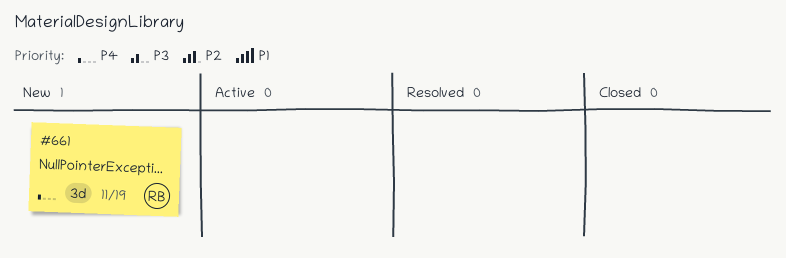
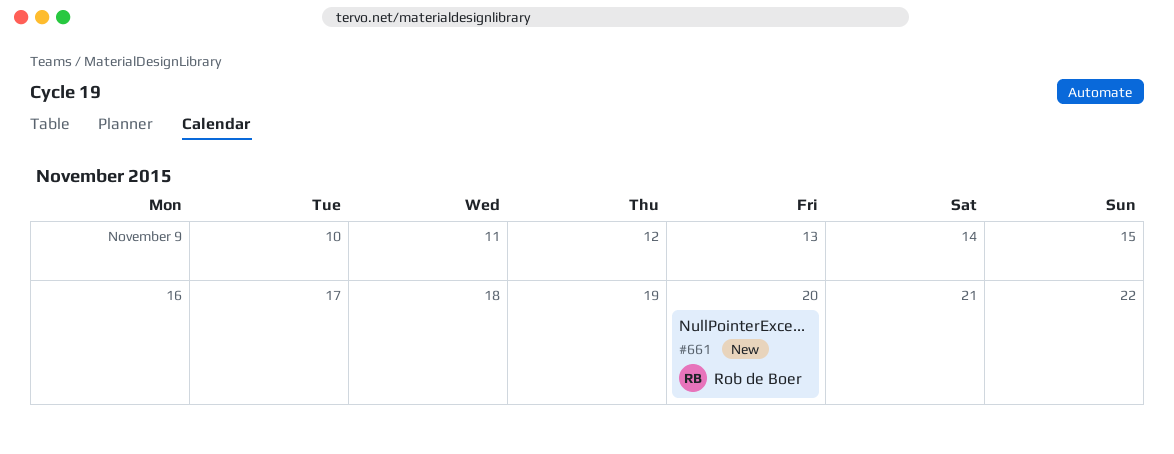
#661, due: Nov 19 -> Nov 20

